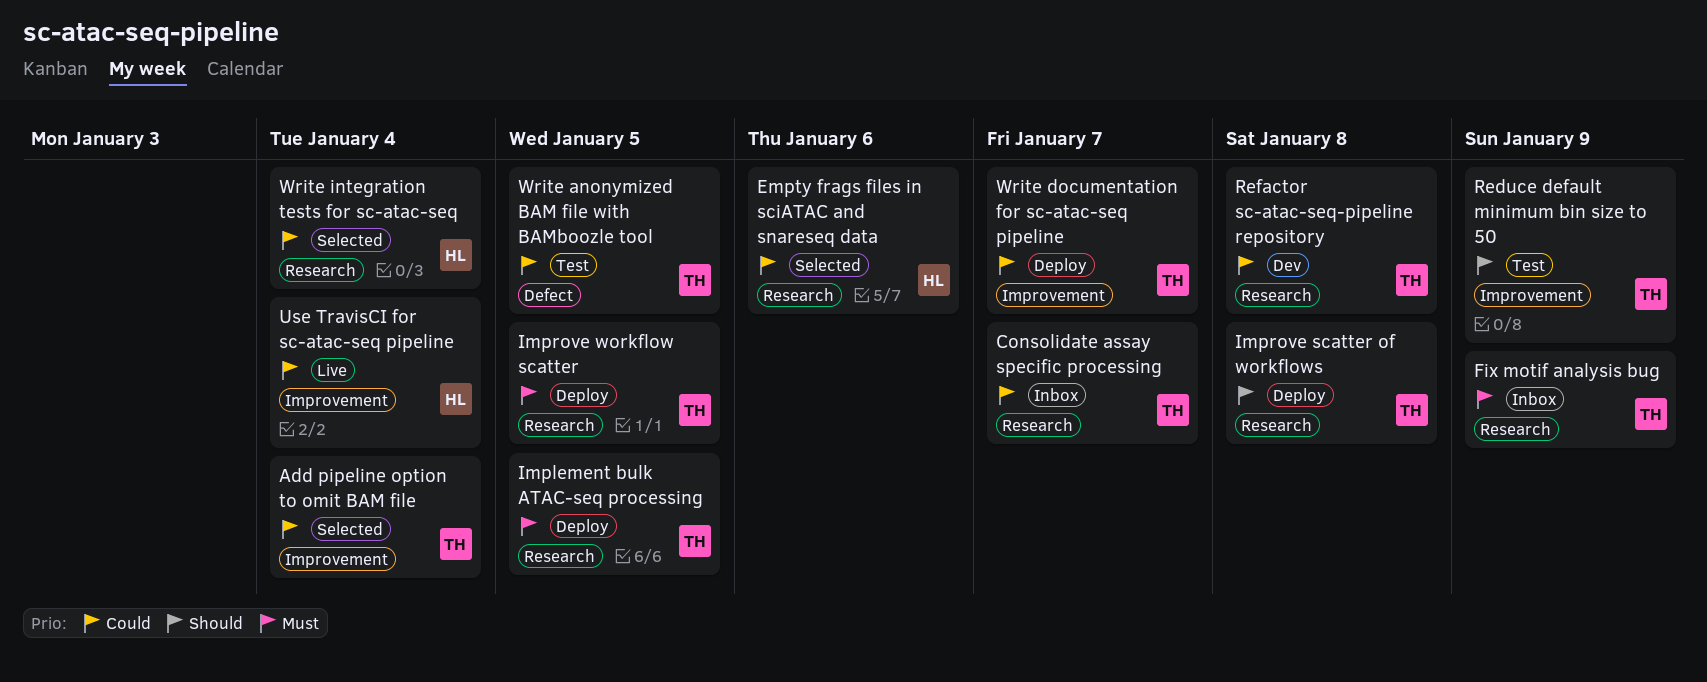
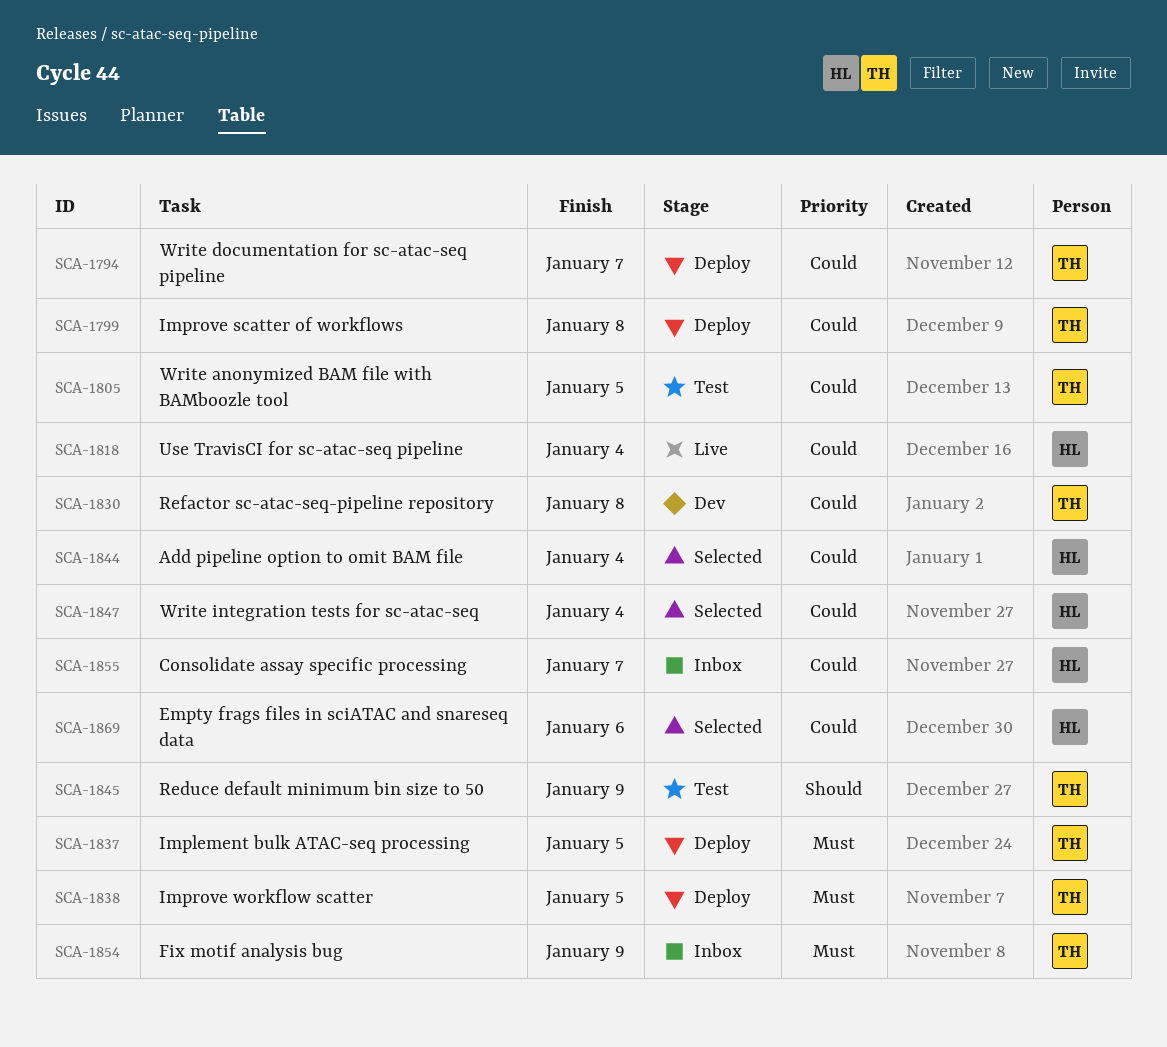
Add pipeline option to omit BAM file, owner: TH -> HL
Consolidate assay specific processing, owner: TH -> HL
Improve scatter of workflows, priority: Should -> Could

